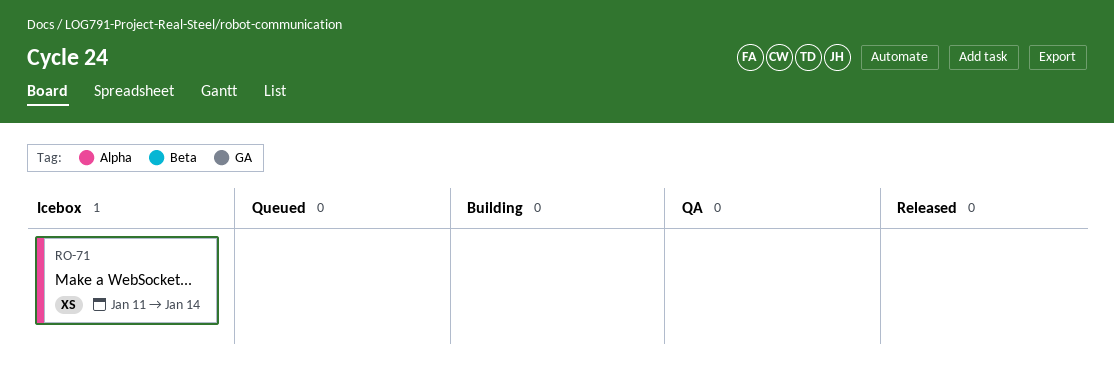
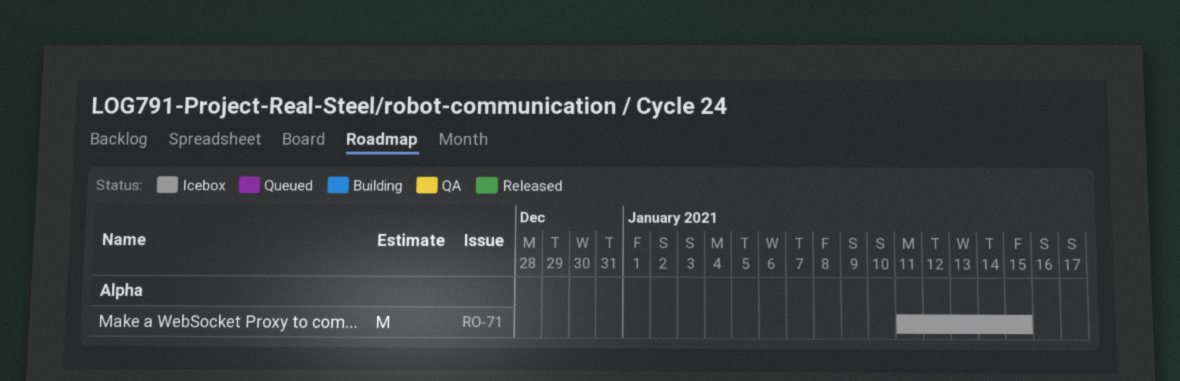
RO-71, estimate: XS -> M
RO-71, due: Jan 14 -> Jan 15

